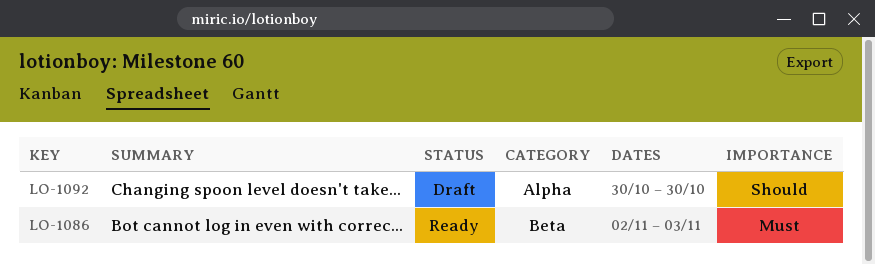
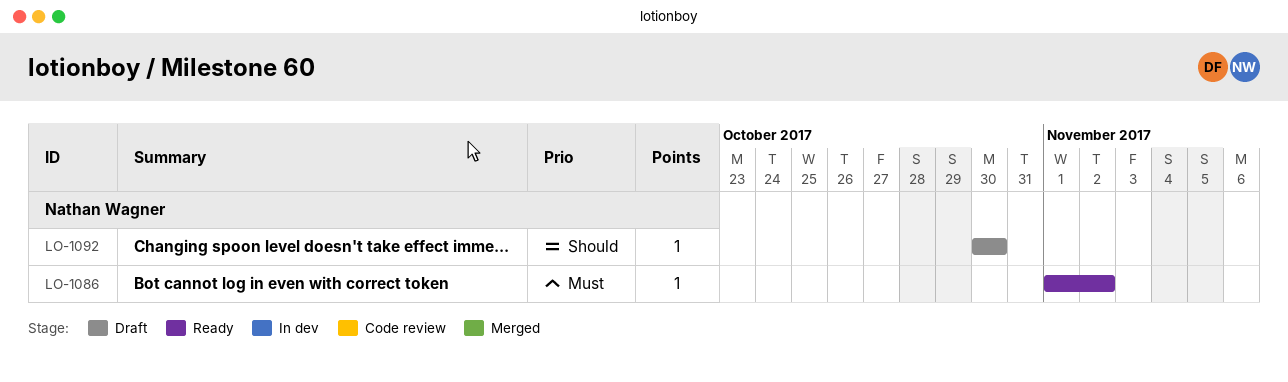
LO-1086, start: Nov 2 -> Nov 1
LO-1086, due: Nov 3 -> Nov 2

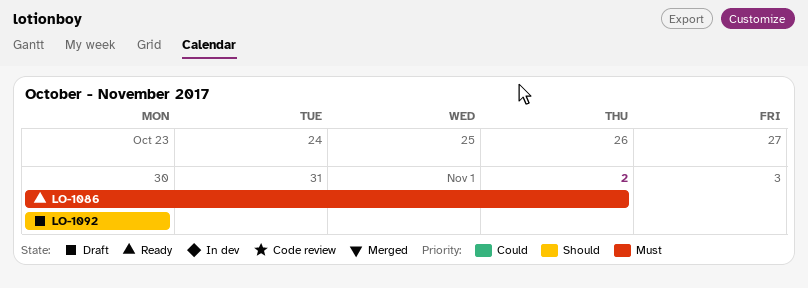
LO-1086, start: Nov 1 -> Oct 30

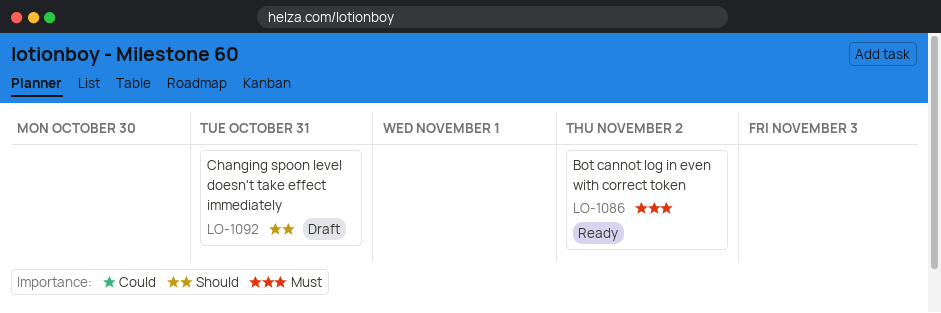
LO-1092, due: Oct 30 -> Oct 31

